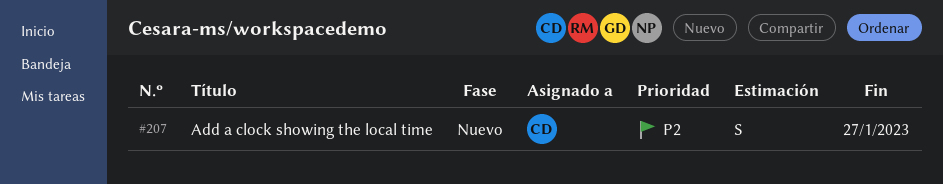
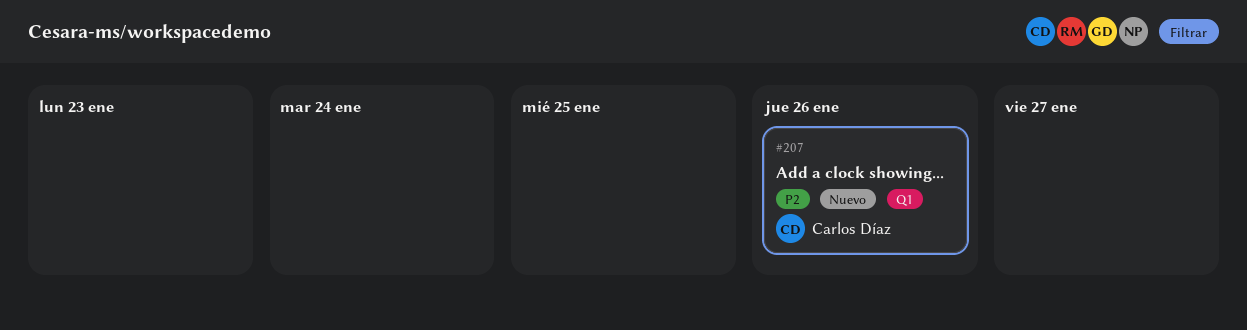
#207, due: Jan 27 -> Jan 26

